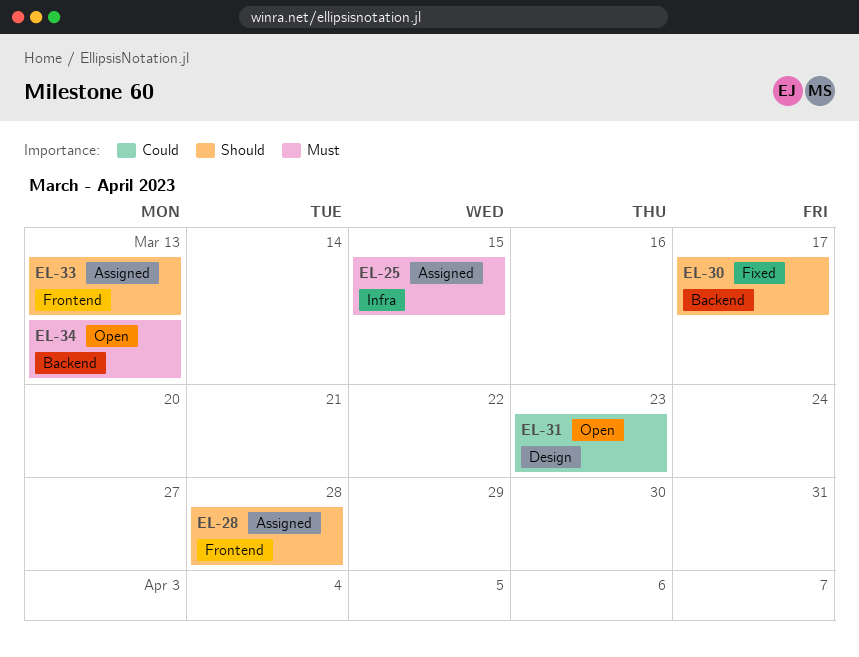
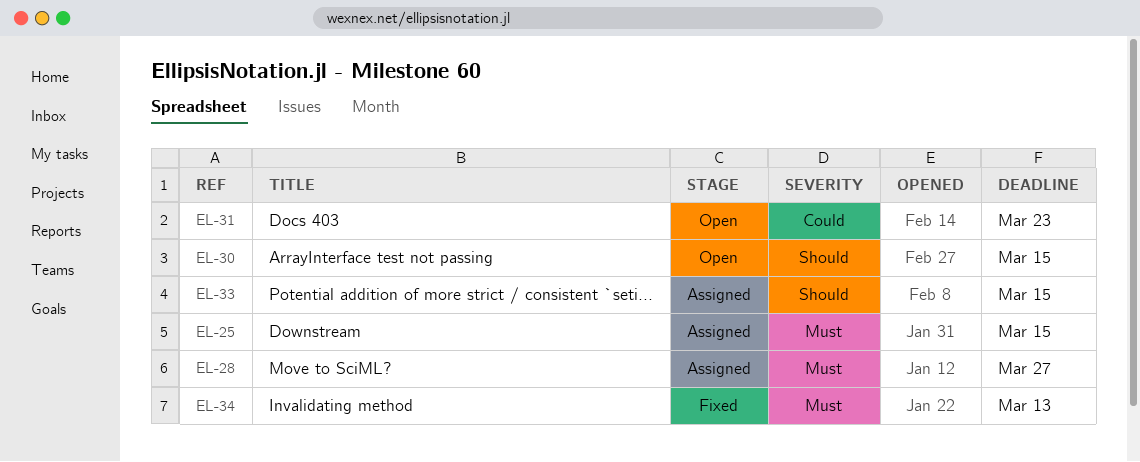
EL-28, priority: Should -> Must
EL-28, due: Mar 28 -> Mar 27
EL-30, status: Fixed -> Open
EL-30, due: Mar 17 -> Mar 15
EL-33, due: Mar 13 -> Mar 15
EL-34, status: Open -> Fixed

